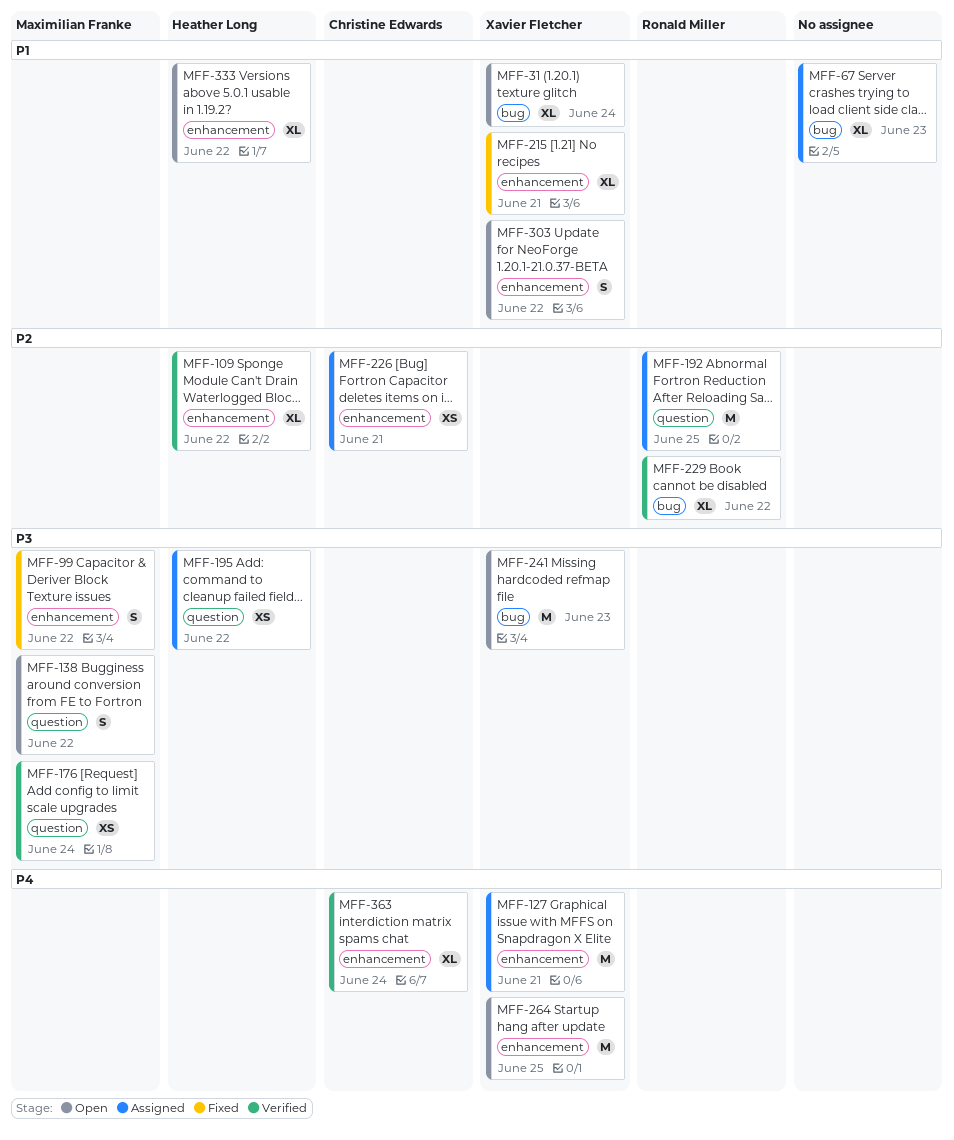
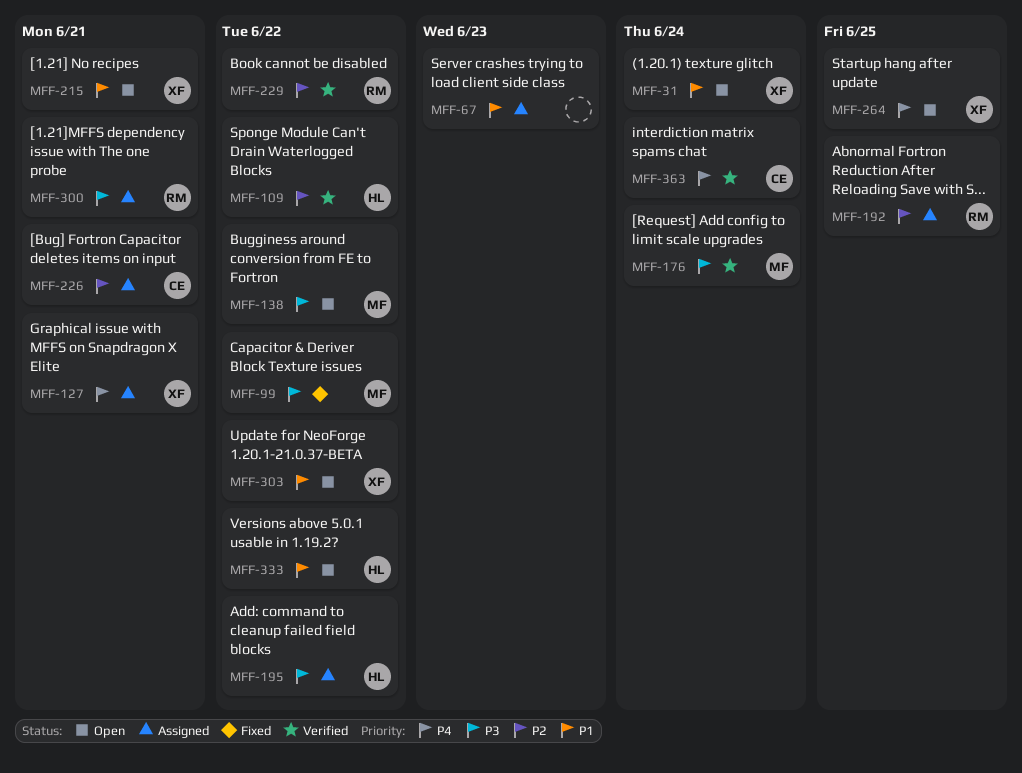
MFF-215, status: Fixed -> Open
MFF-241: present -> none
MFF-300: none -> present

